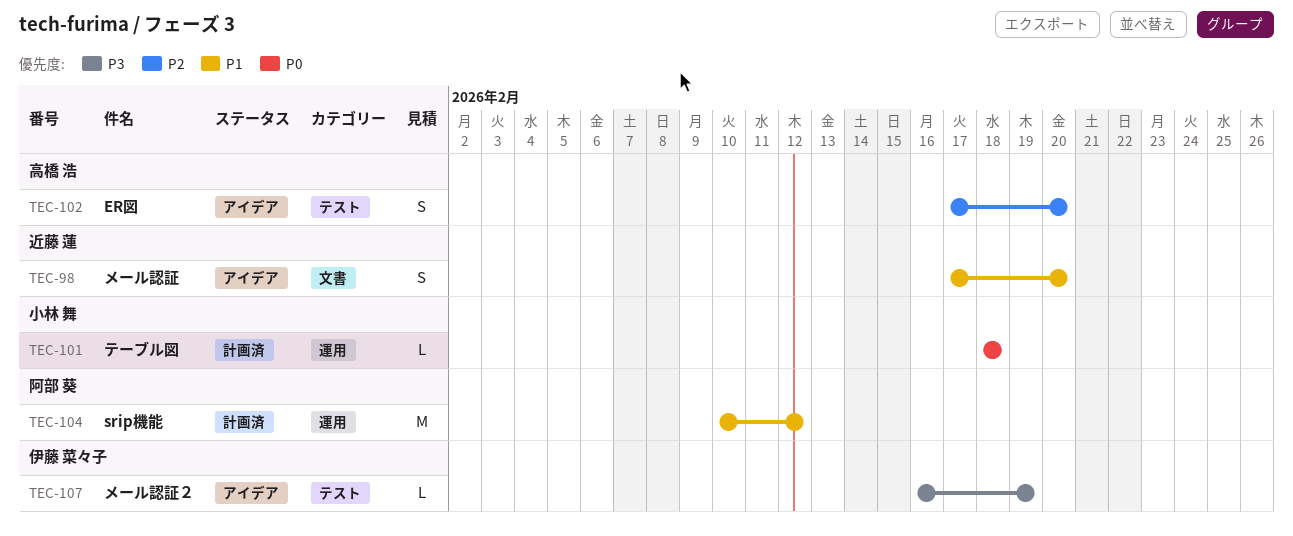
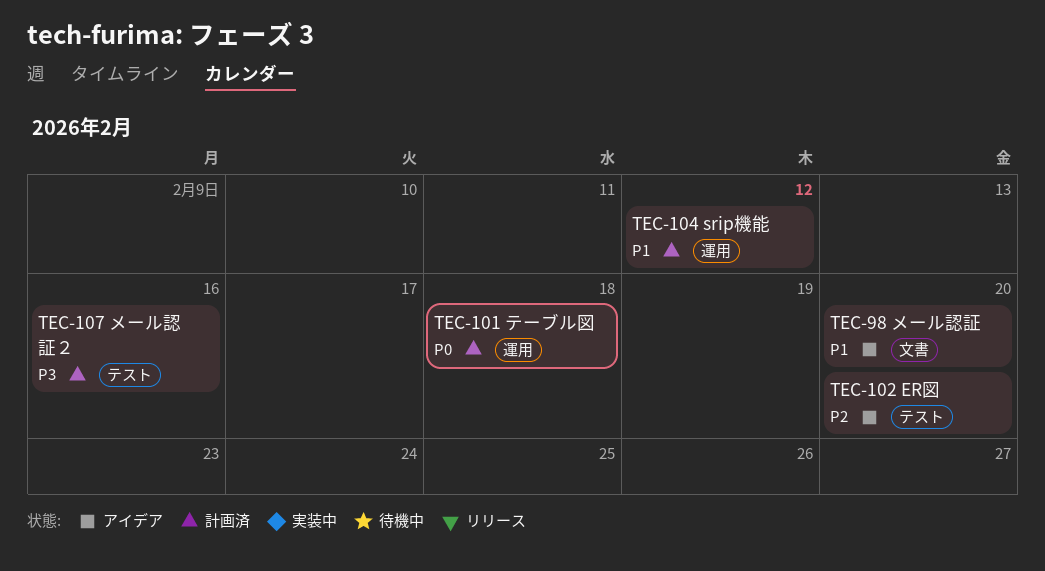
TEC-107, status: アイデア -> 計画済
TEC-107, due: Feb 19 -> Feb 16

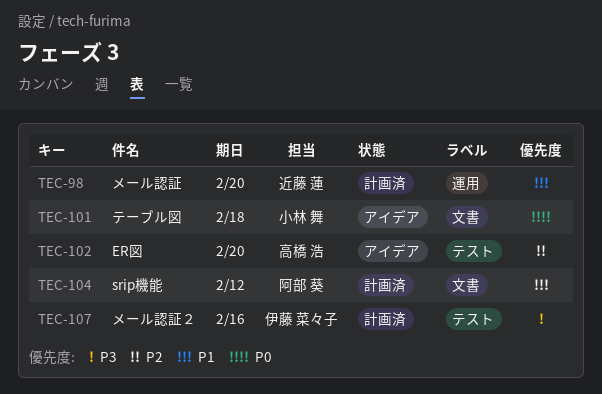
TEC-98, status: アイデア -> 計画済
TEC-98, label: 文書 -> 運用
TEC-101, status: 計画済 -> アイデア
TEC-101, label: 運用 -> 文書
TEC-104, label: 運用 -> 文書

